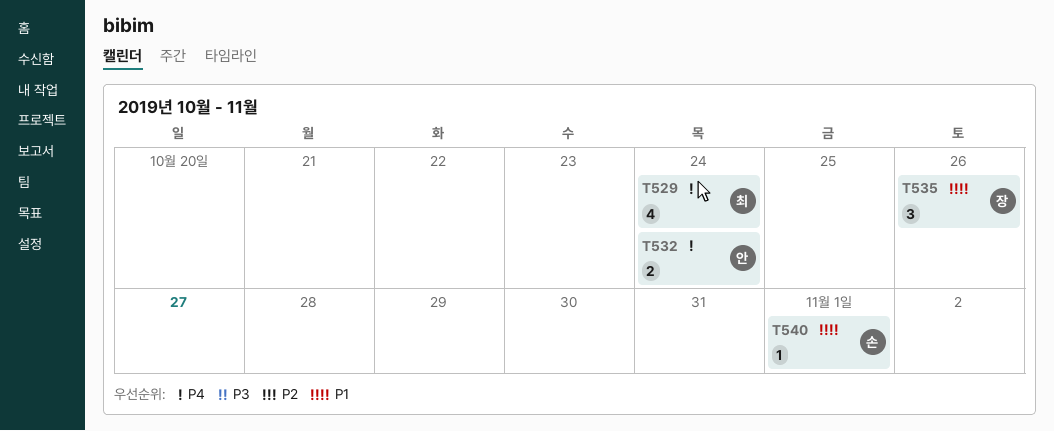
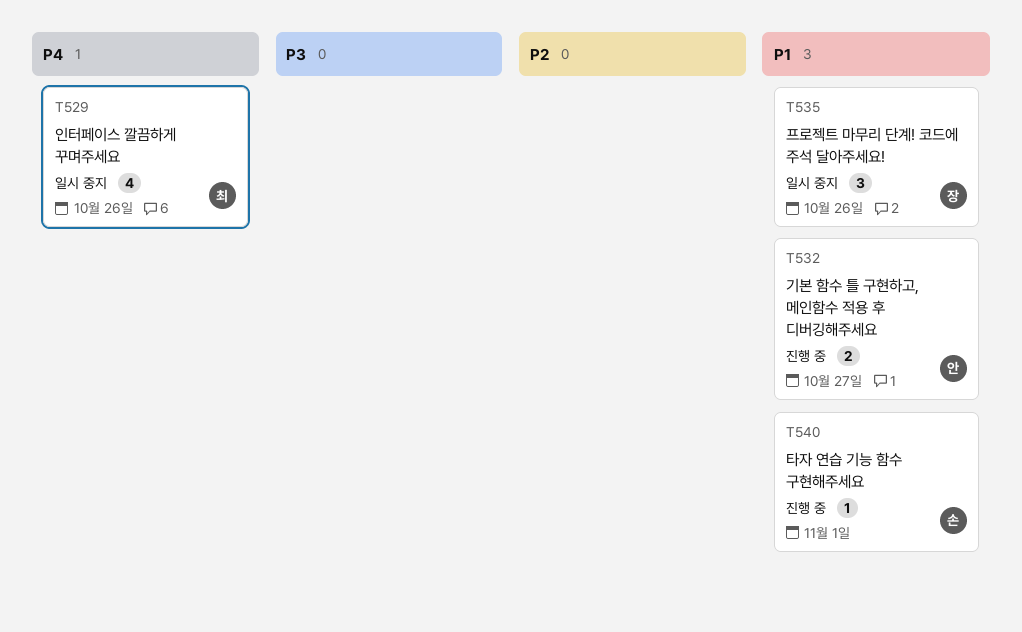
T529, due: Oct 24 -> Oct 26
T532, priority: P4 -> P1
T532, due: Oct 24 -> Oct 27

